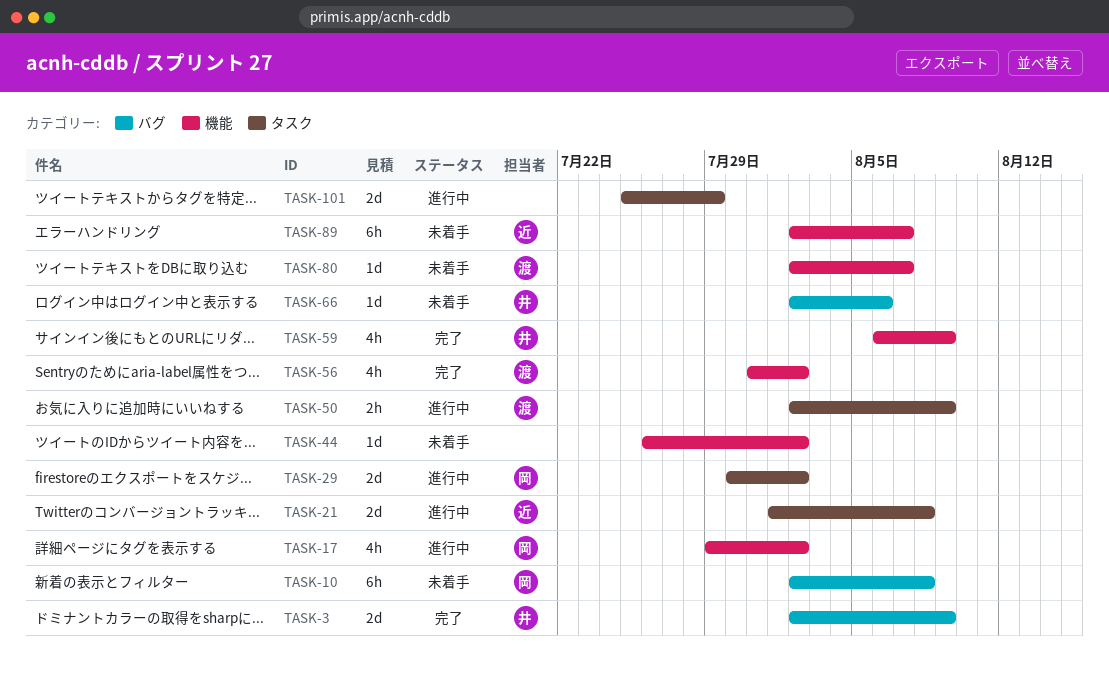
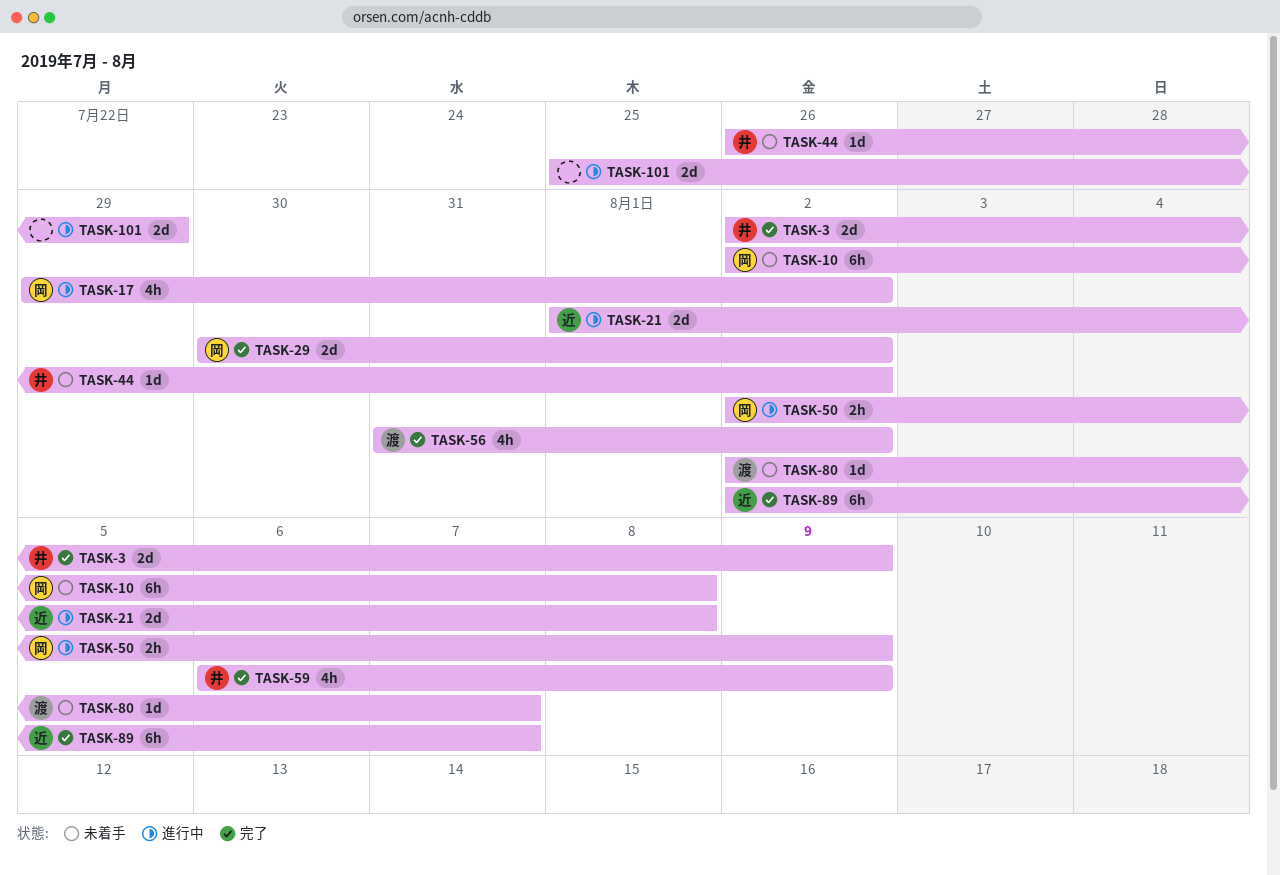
TASK-29, status: 進行中 -> 完了
TASK-44, owner: none -> 井
TASK-50, owner: 渡 -> 岡
TASK-66: present -> none
TASK-89, status: 未着手 -> 完了

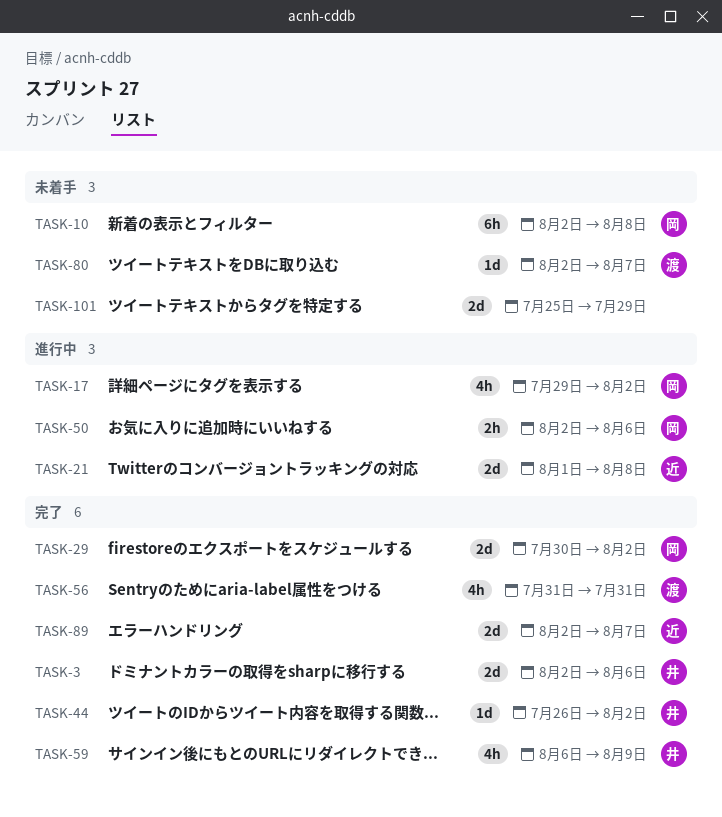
TASK-3, due: Aug 9 -> Aug 6
TASK-44, status: 未着手 -> 完了
TASK-50, due: Aug 9 -> Aug 6
TASK-56, due: Aug 2 -> Jul 31
TASK-89, estimate: 6h -> 2d
TASK-101, status: 進行中 -> 未着手

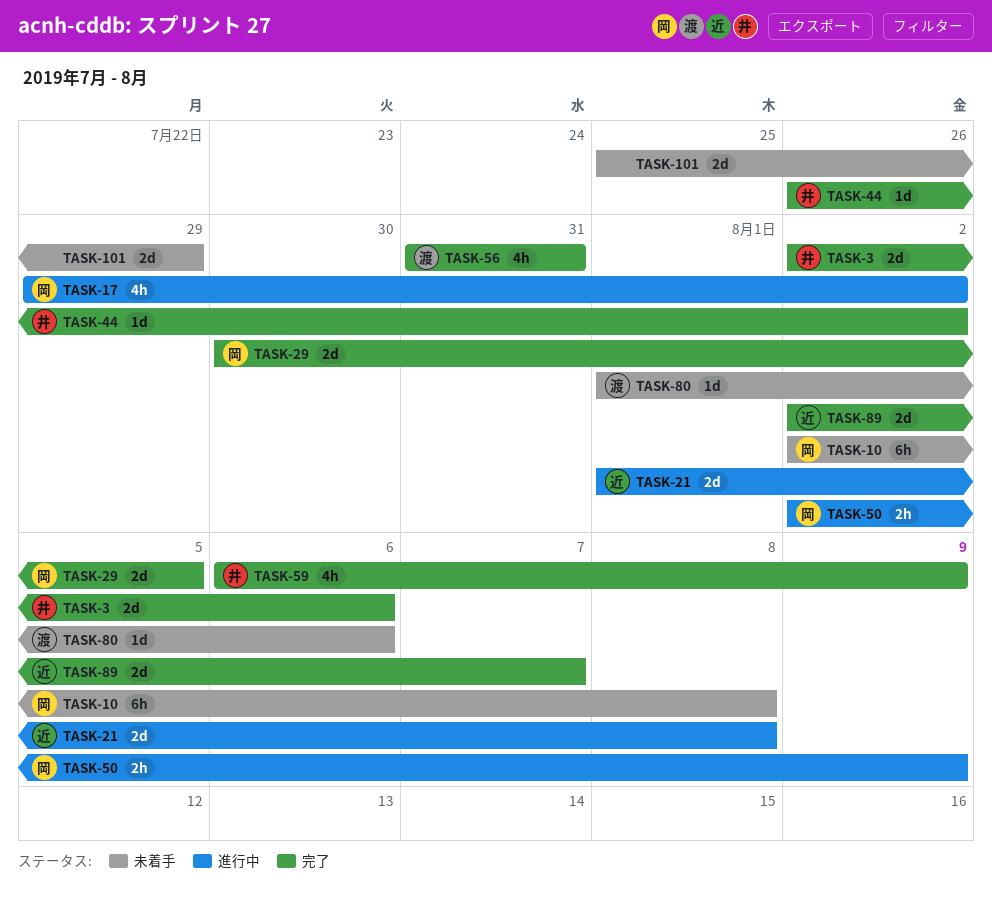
TASK-29, due: Aug 2 -> Aug 5
TASK-50, due: Aug 6 -> Aug 9
TASK-80, start: Aug 2 -> Aug 1
TASK-80, due: Aug 7 -> Aug 6

